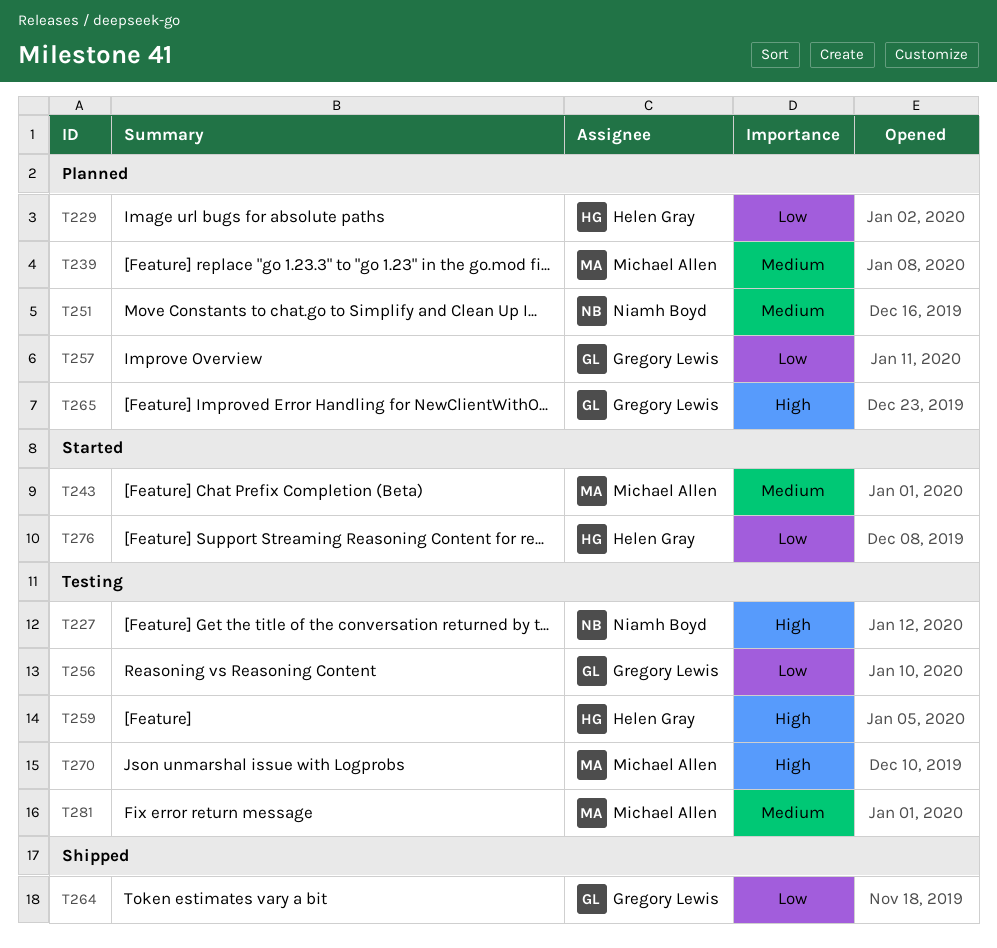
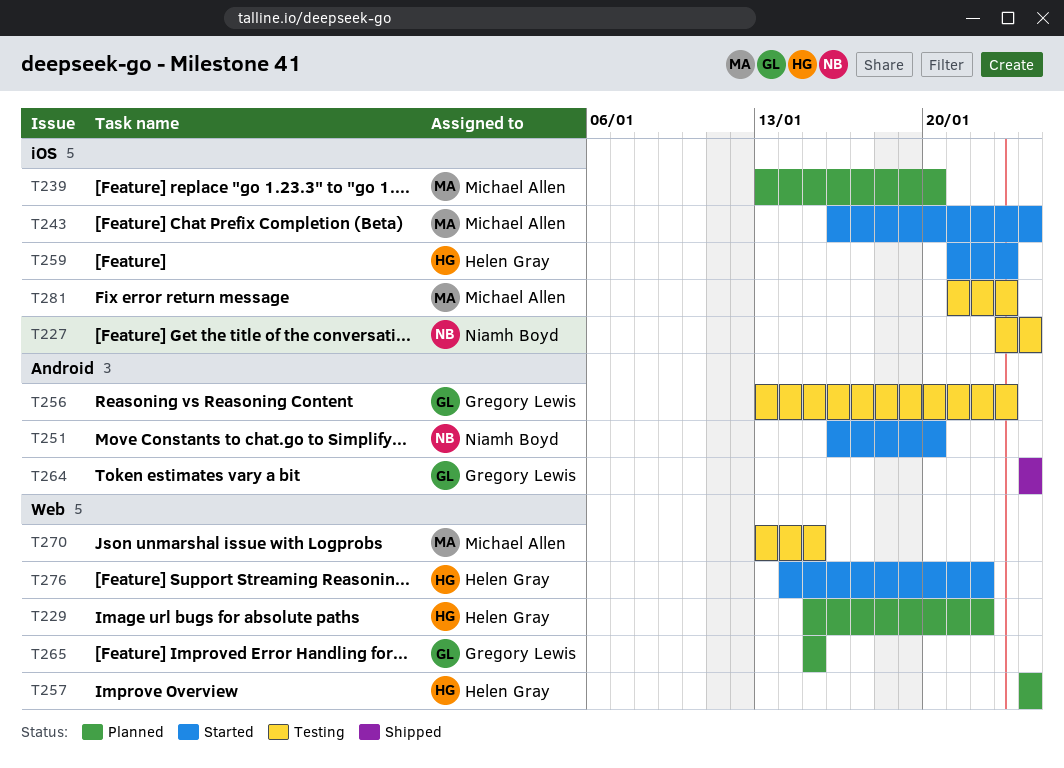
T251, status: Planned -> Started
T257, owner: Gregory Lewis -> Helen Gray
T259, status: Testing -> Started

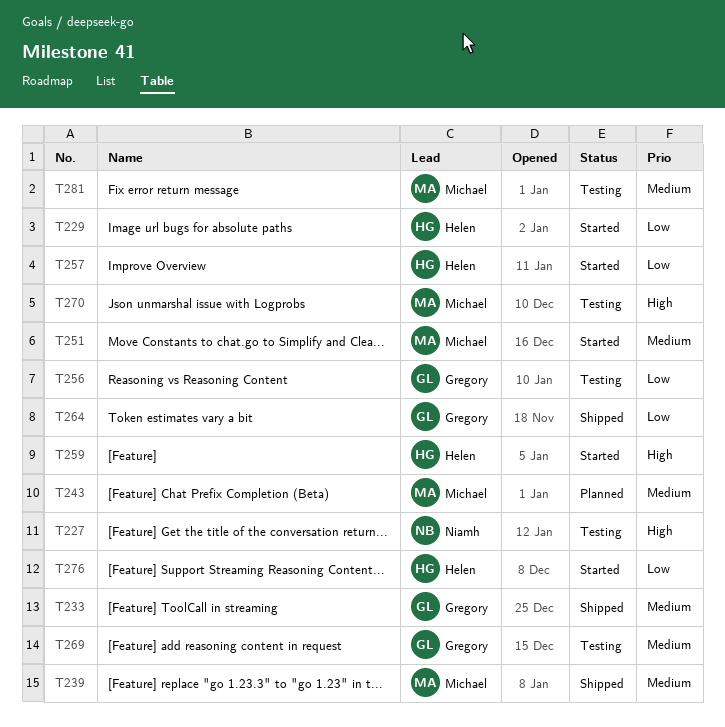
T229, status: Planned -> Started
T233: none -> present
T239, status: Planned -> Shipped
T243, status: Started -> Planned
T251, owner: Niamh Boyd -> Michael Allen
T257, status: Planned -> Started
T265: present -> none
T269: none -> present

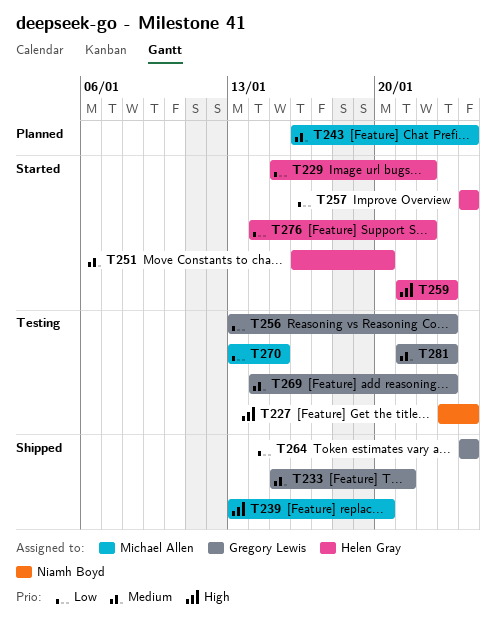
T239, priority: Medium -> High
T251, owner: Michael Allen -> Helen Gray
T270, priority: High -> Low
T281, owner: Michael Allen -> Gregory Lewis

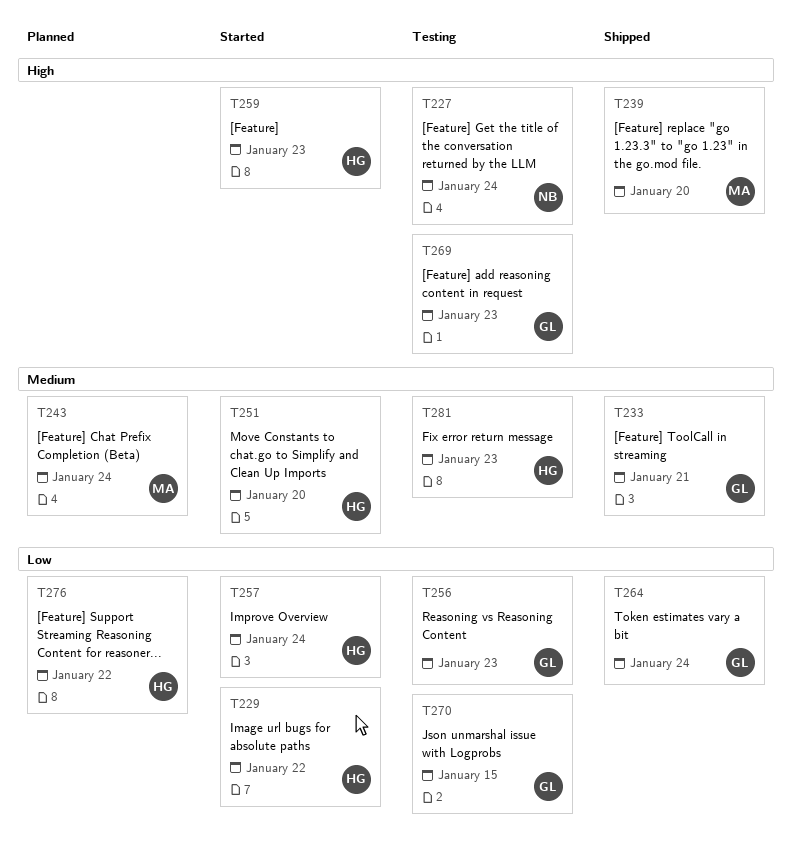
T269, priority: Medium -> High
T270, owner: Michael Allen -> Gregory Lewis
T276, status: Started -> Planned
T281, owner: Gregory Lewis -> Helen Gray

